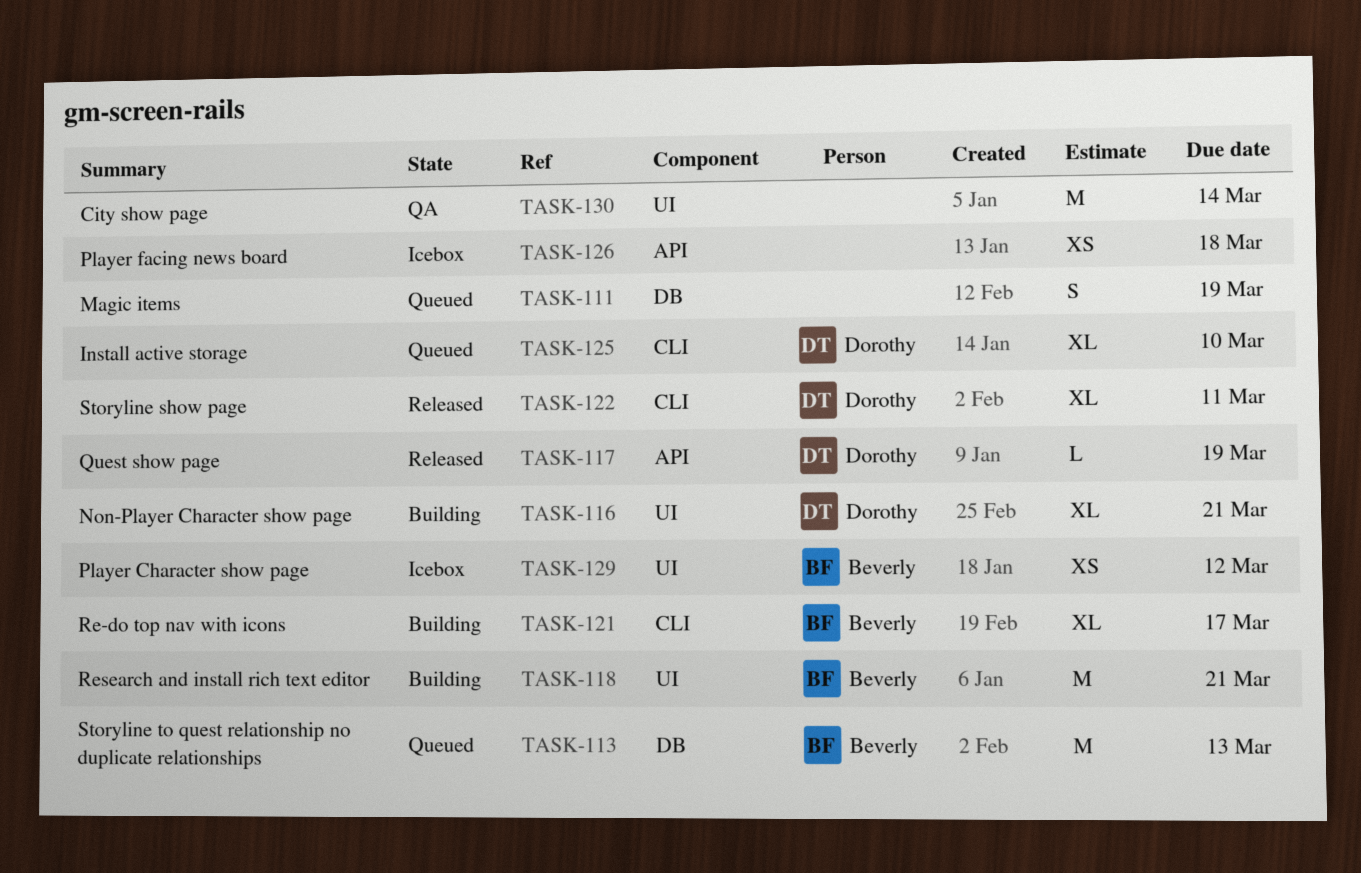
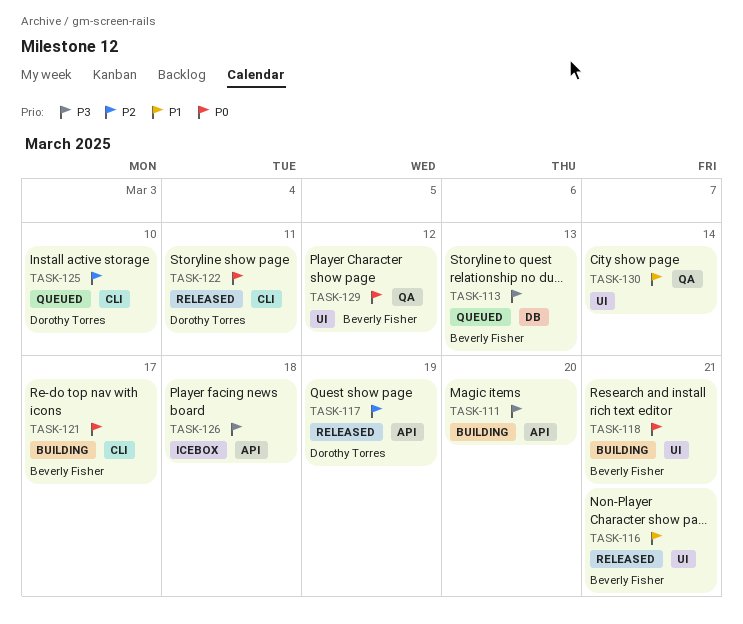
TASK-111, status: Queued -> Building
TASK-111, label: DB -> API
TASK-111, due: Mar 19 -> Mar 20
TASK-116, status: Building -> Released
TASK-116, owner: Dorothy Torres -> Beverly Fisher
TASK-129, status: Icebox -> QA

